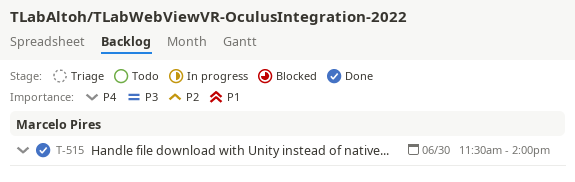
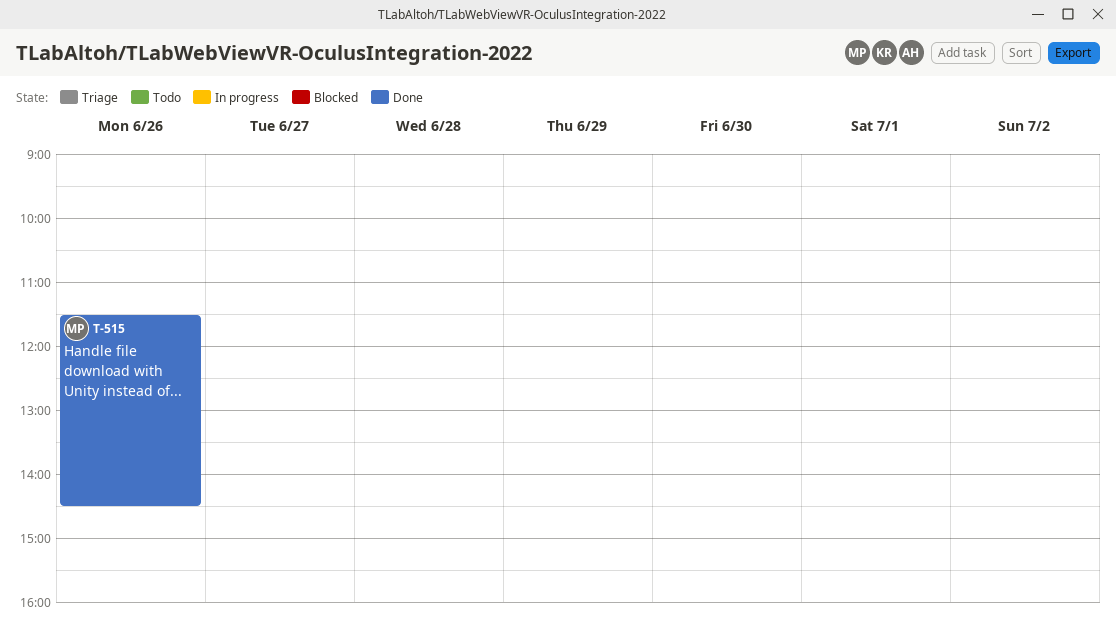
T-515, day: Jun 30 -> Jun 26
T-515, ends: 14:00 -> 14:30

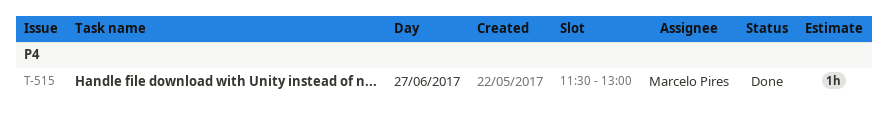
T-515, day: Jun 26 -> Jun 27
T-515, ends: 14:30 -> 13:00

